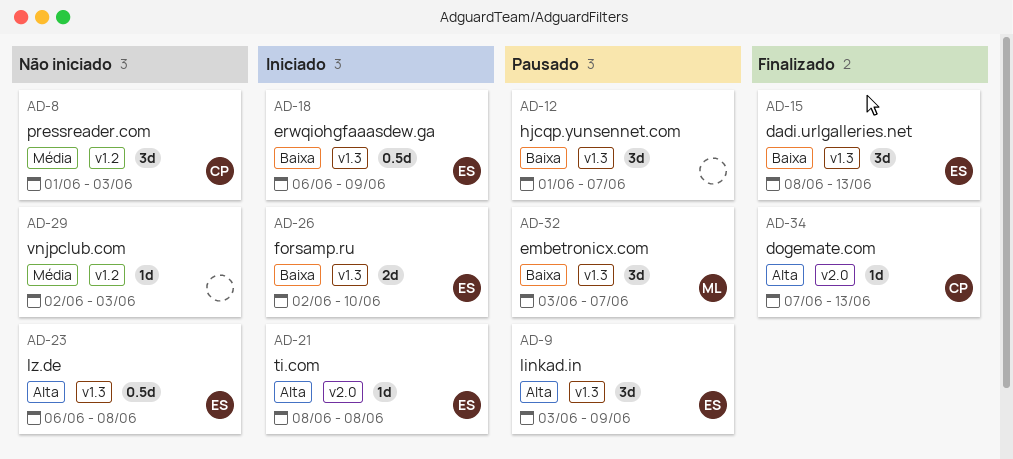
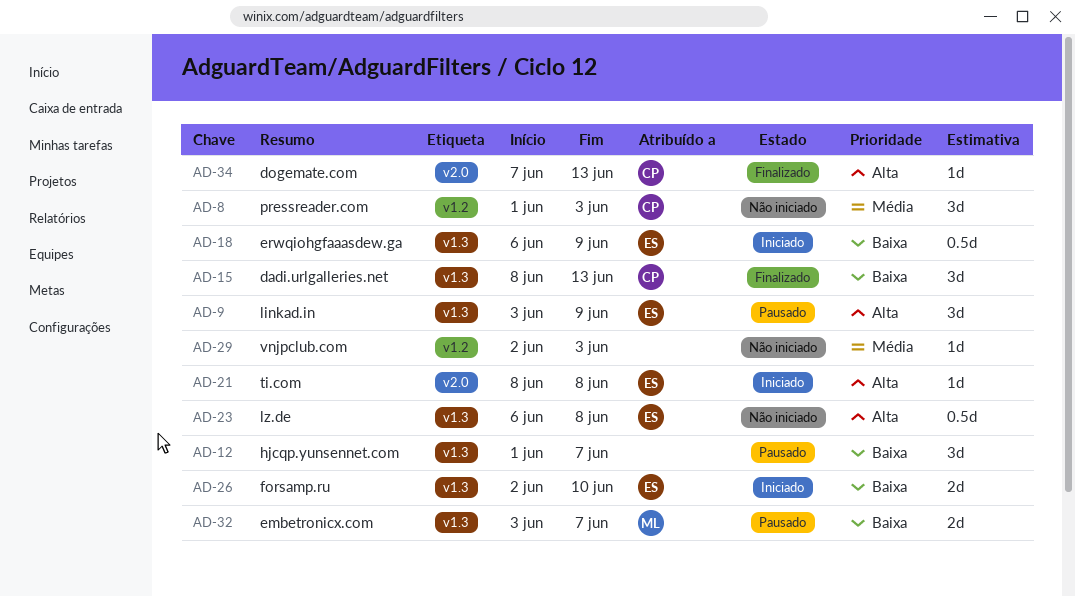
AD-15, owner: ES -> CP
AD-32, estimate: 3d -> 2d

